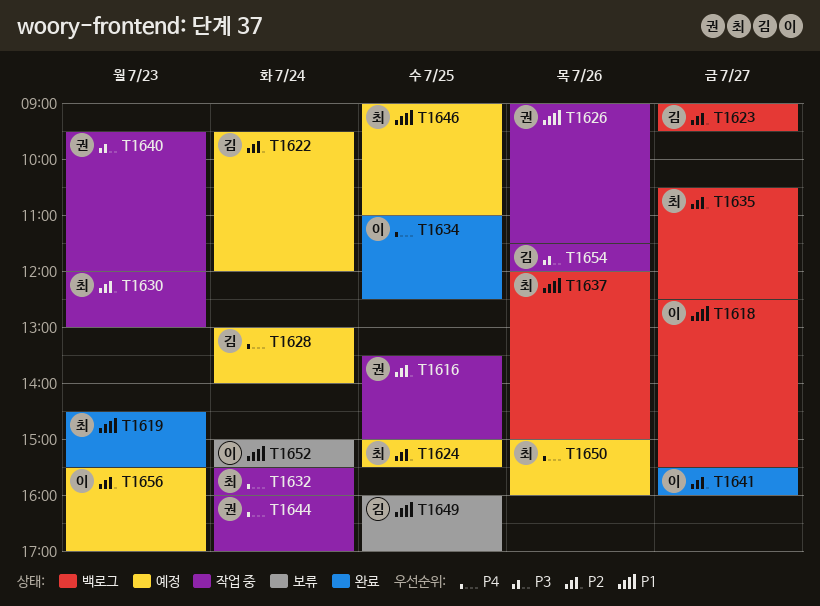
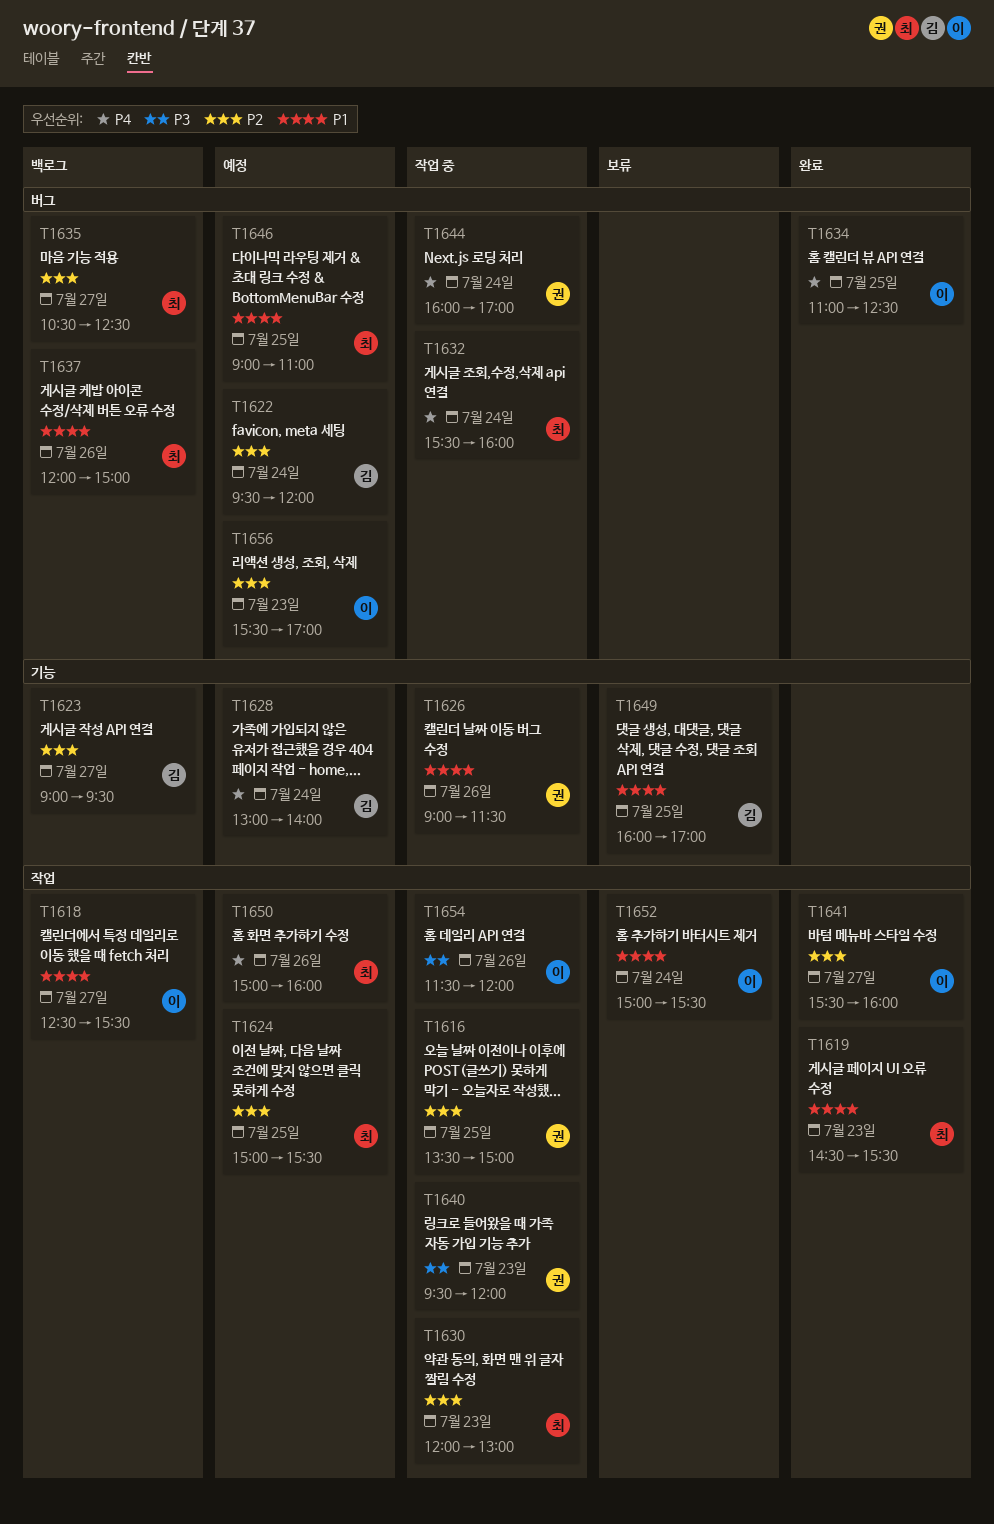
T1654, owner: 김 -> 이

